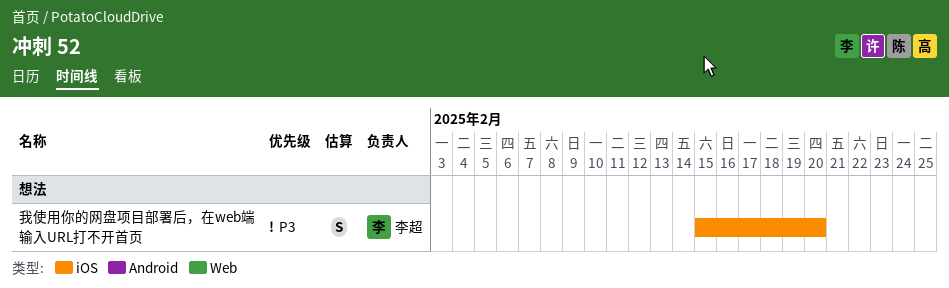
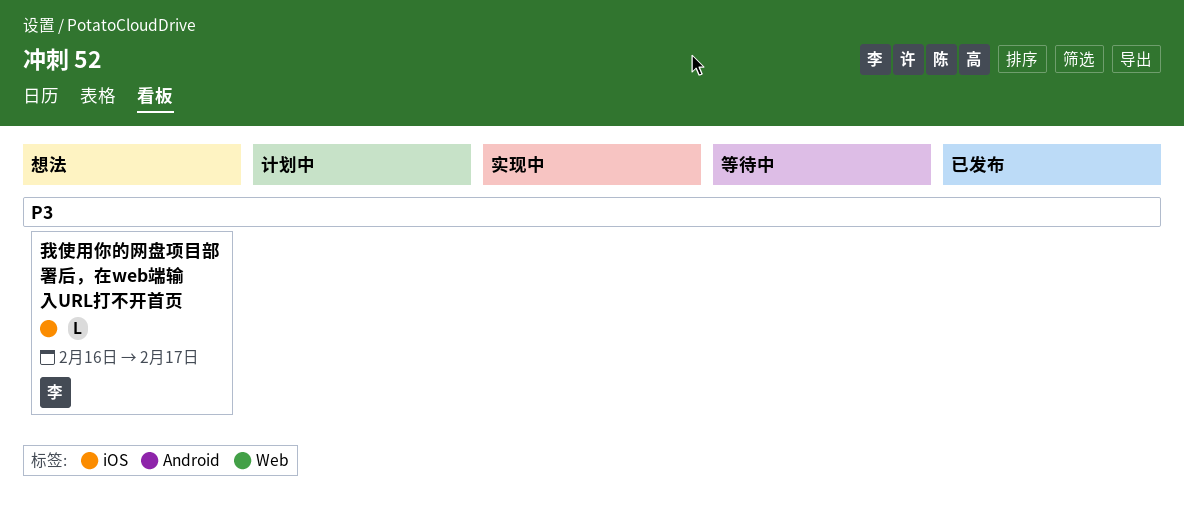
我使用你的网盘项目部署后，在web端输入URL打不开首页, estimate: S -> L
我使用你的网盘项目部署后，在web端输入URL打不开首页, start: Feb 15 -> Feb 16
我使用你的网盘项目部署后，在web端输入URL打不开首页, due: Feb 20 -> Feb 17

